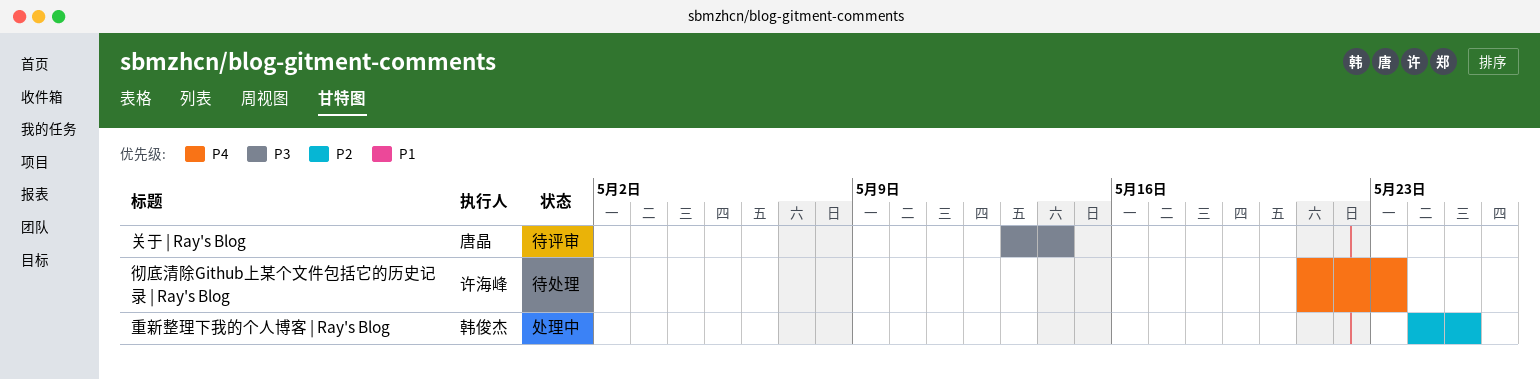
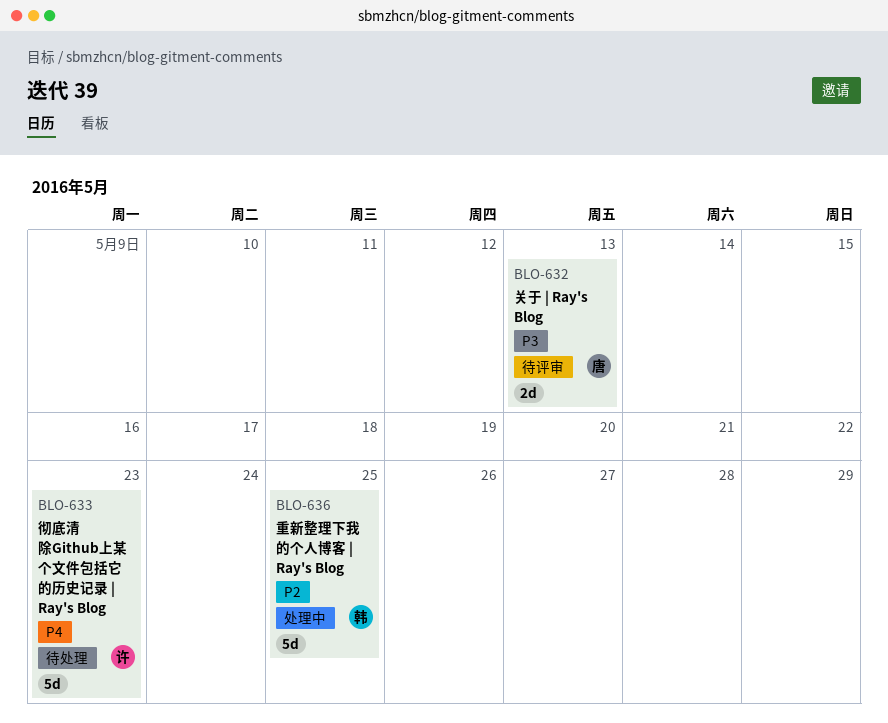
关于 | Ray's Blog, due: May 14 -> May 13

